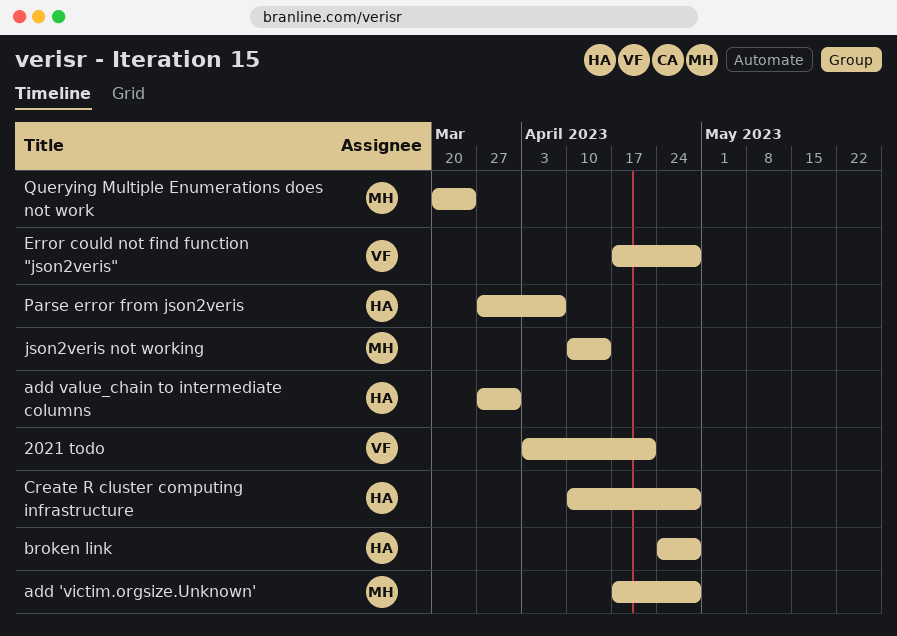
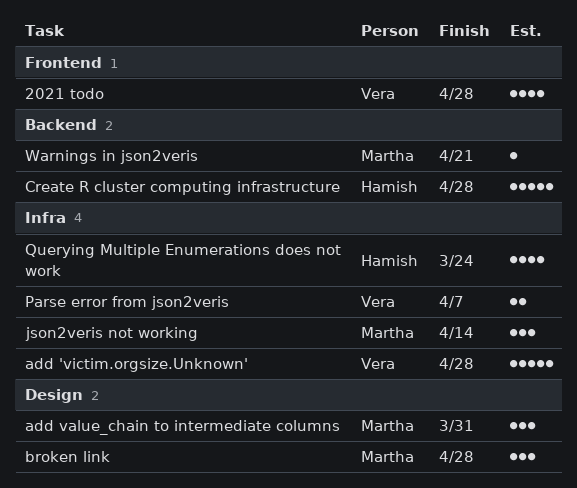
2021 todo, due: Apr 21 -> Apr 28
add 'victim.orgsize.Unknown', owner: Martha -> Vera
add value_chain to intermediate columns, owner: Hamish -> Martha
broken link, owner: Hamish -> Martha
Error could not find function "json2veris": present -> none
Parse error from json2veris, owner: Hamish -> Vera
Querying Multiple Enumerations does not work, owner: Martha -> Hamish
Warnings in json2veris: none -> present

